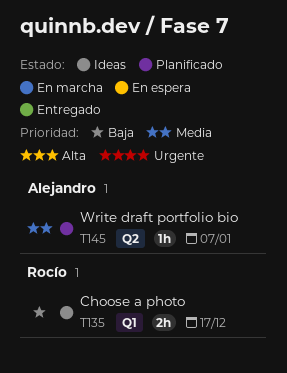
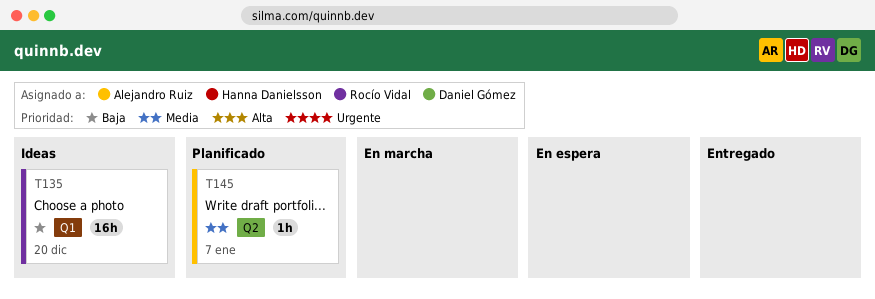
T135, estimate: 2h -> 16h
T135, due: Dec 17 -> Dec 20

